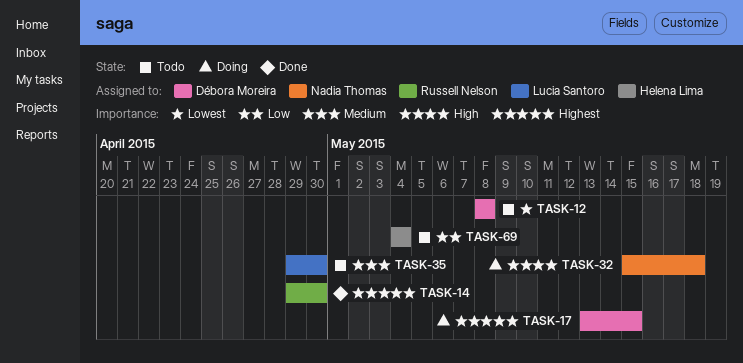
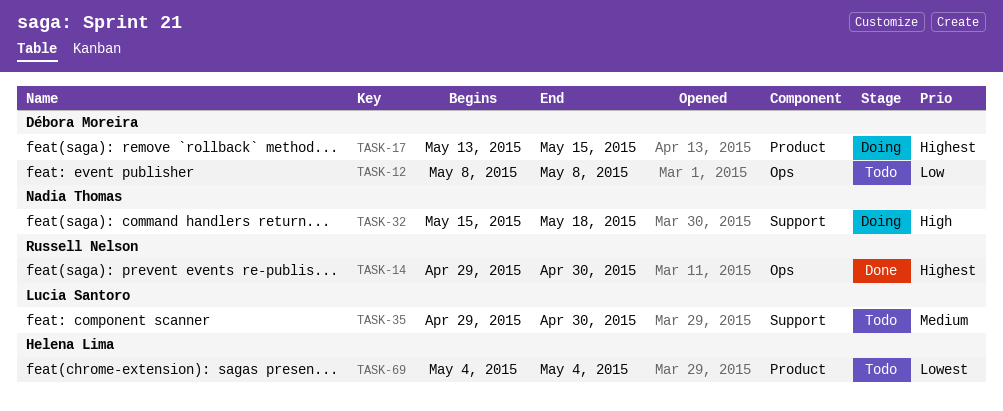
TASK-12, priority: Lowest -> Low
TASK-69, priority: Low -> Lowest

